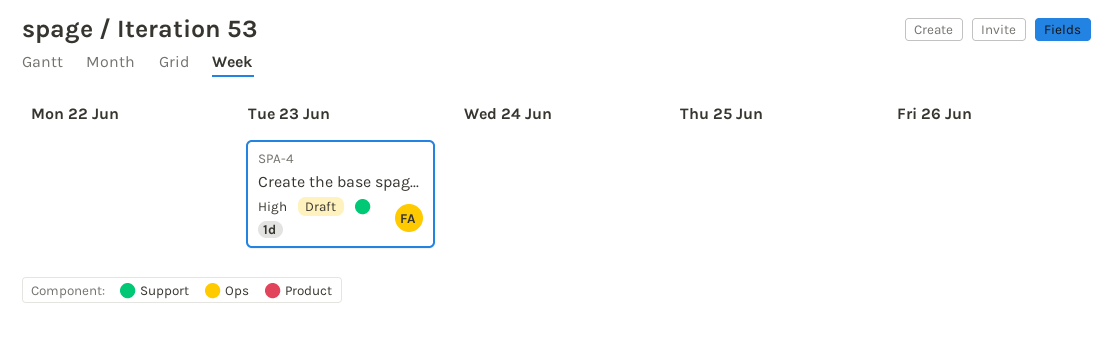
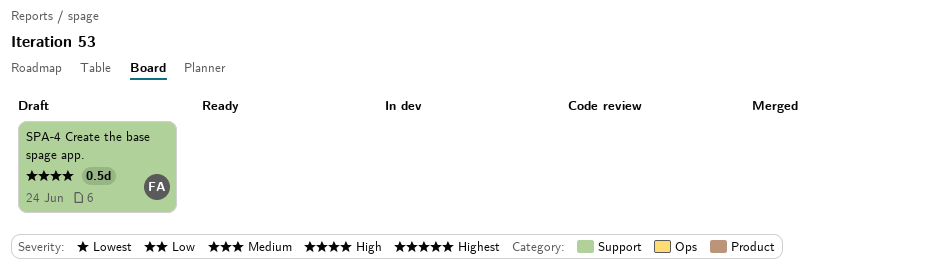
SPA-4, estimate: 1d -> 0.5d
SPA-4, due: Jun 23 -> Jun 24

